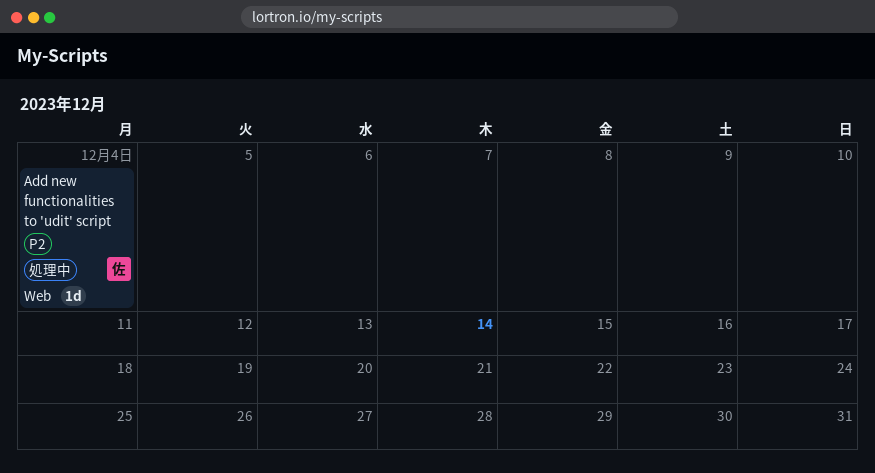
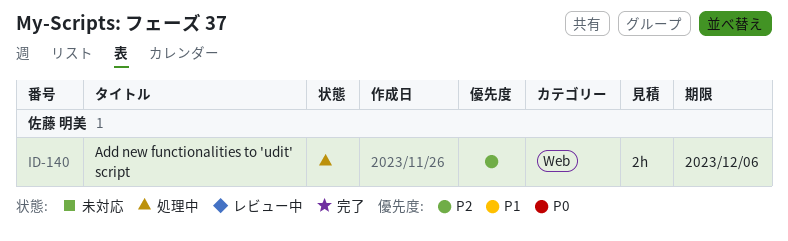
Add new functionalities to 'udit' script, estimate: 1d -> 2h
Add new functionalities to 'udit' script, due: Dec 4 -> Dec 6

